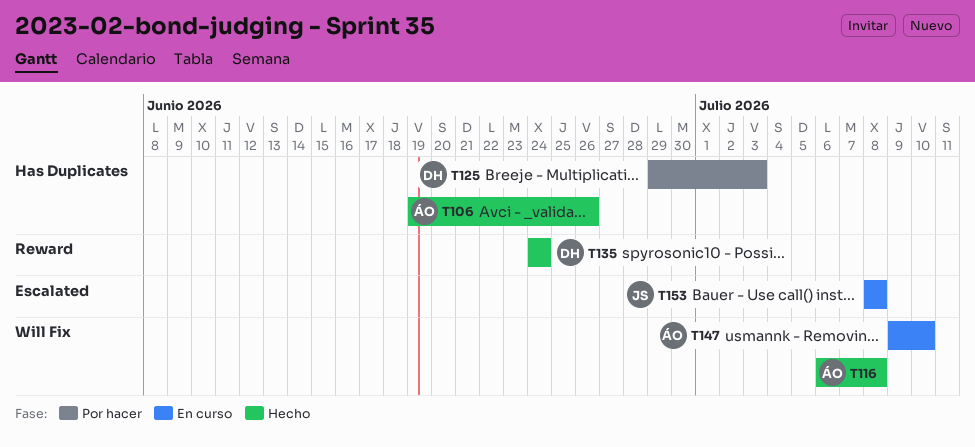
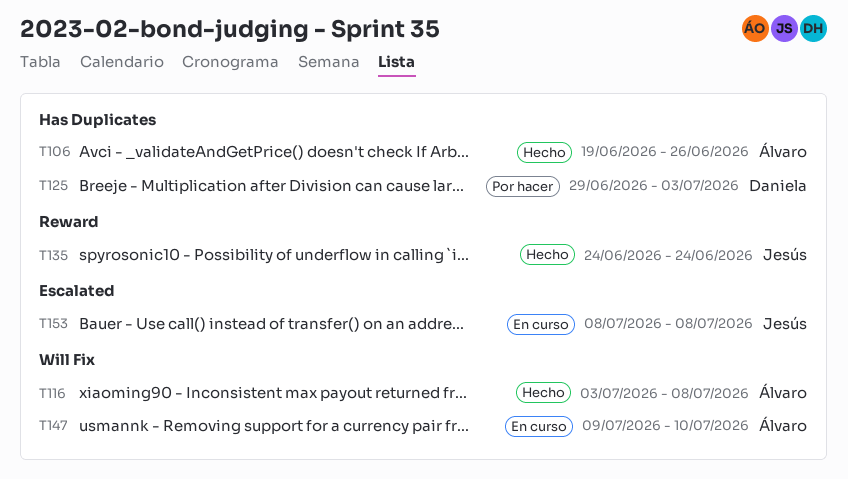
T116, start: Jul 6 -> Jul 3
T135, owner: Daniela -> Jesús

